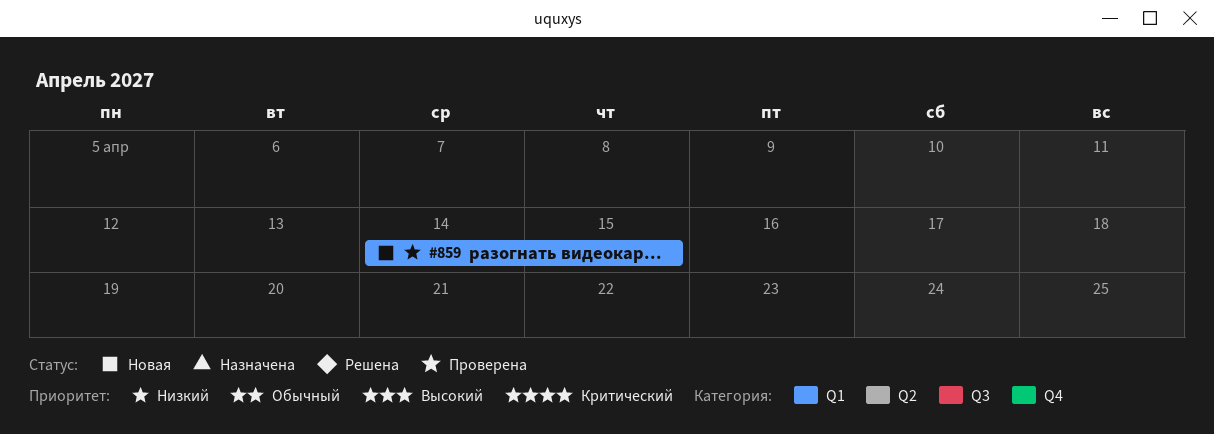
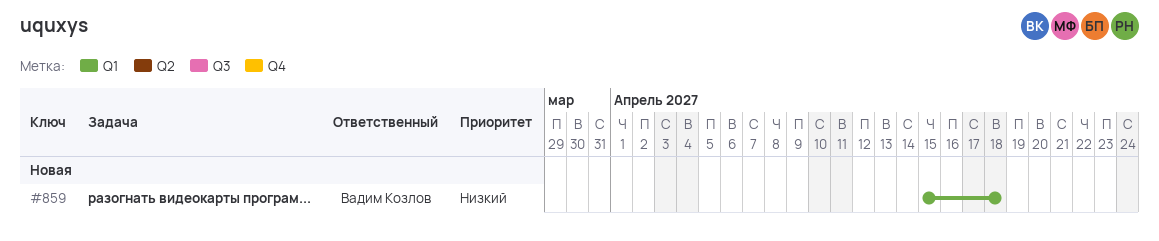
#859, start: Apr 14 -> Apr 15
#859, due: Apr 15 -> Apr 18

